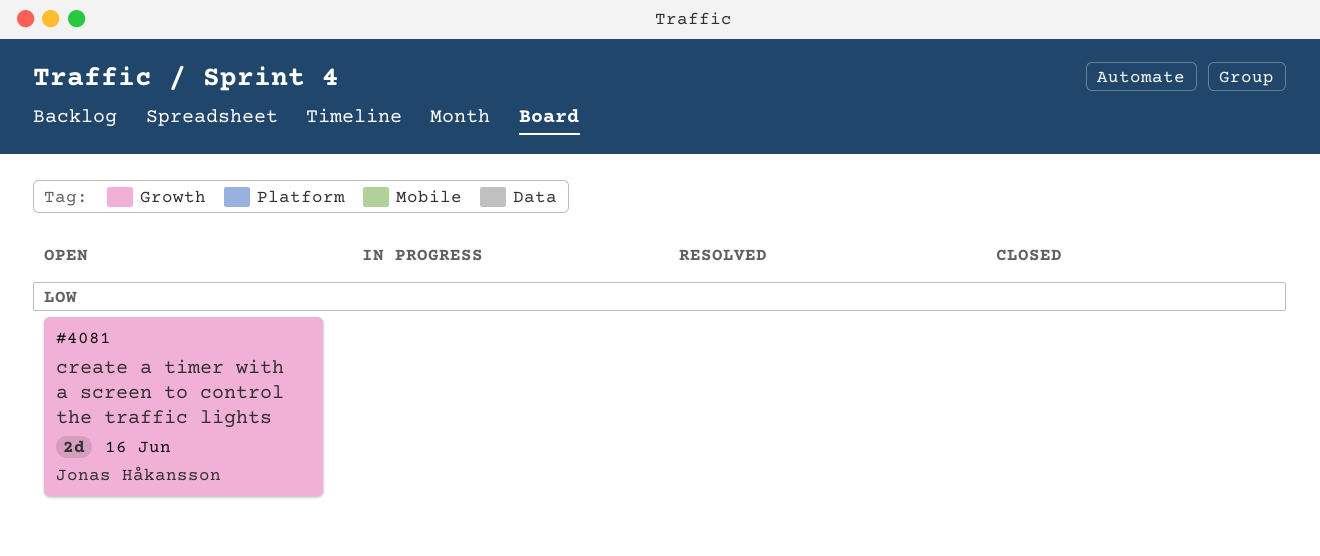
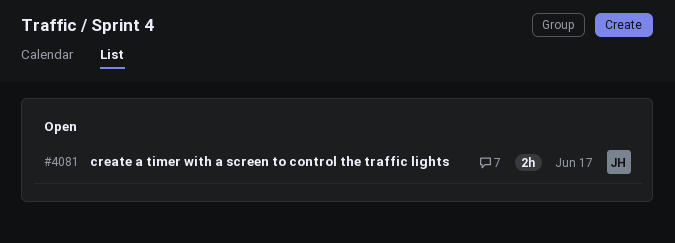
#4081, estimate: 2d -> 2h
#4081, due: Jun 16 -> Jun 17

